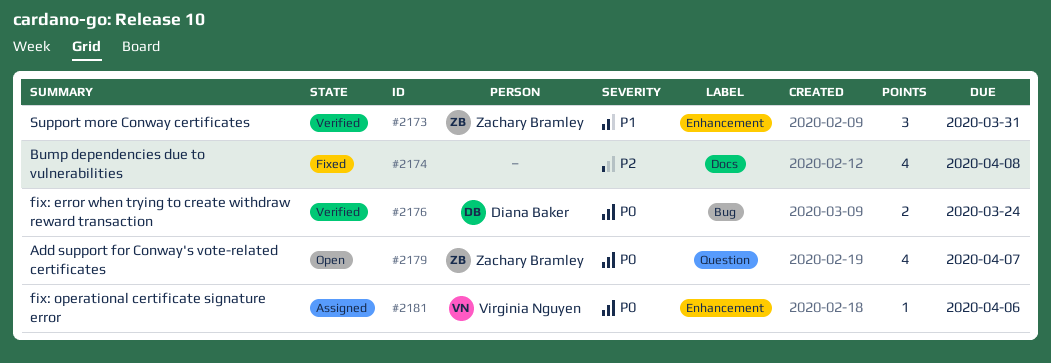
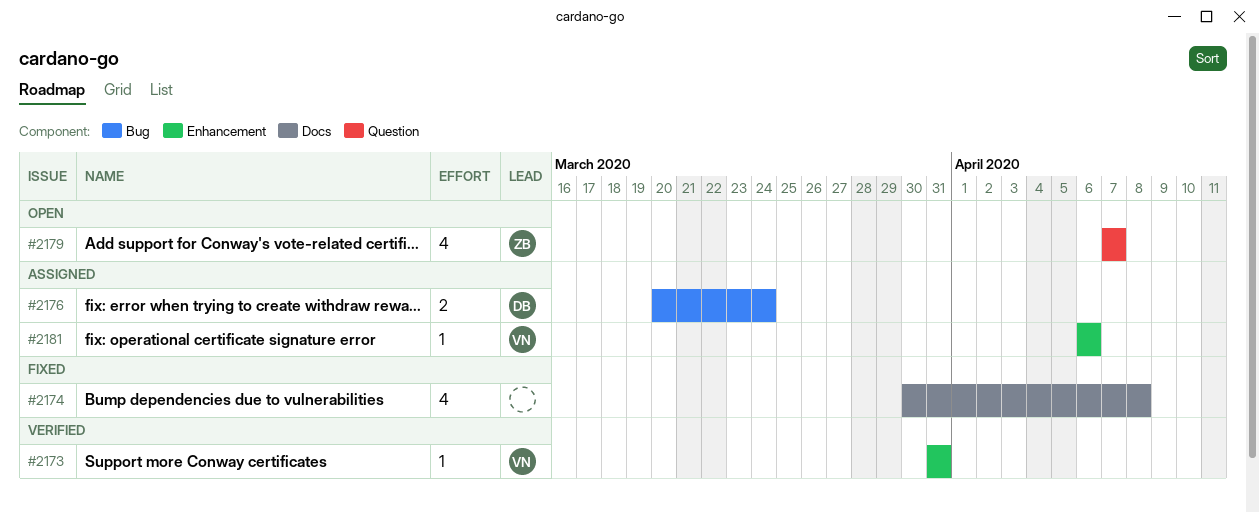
#2173, owner: Zachary Bramley -> Virginia Nguyen
#2173, estimate: 3 -> 1
#2176, status: Verified -> Assigned

